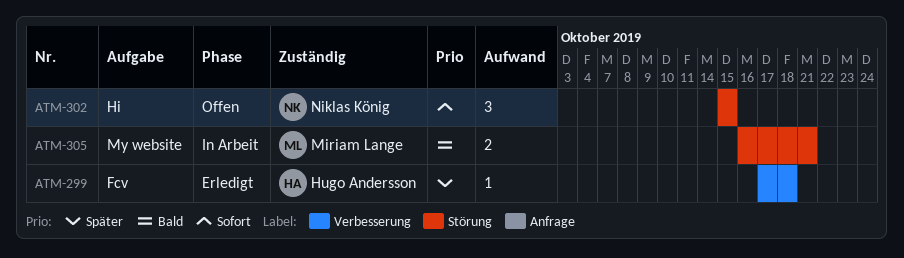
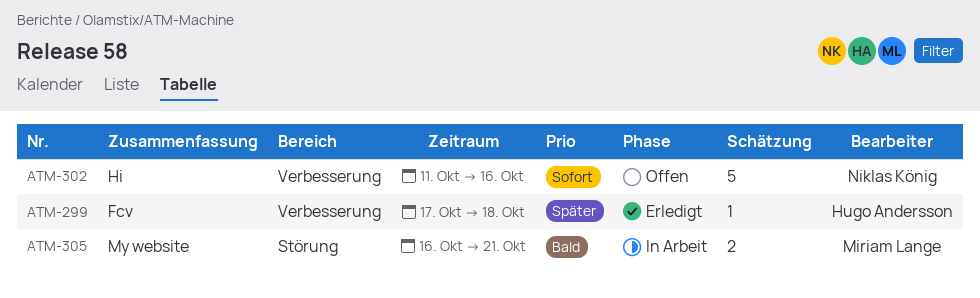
ATM-302, label: Störung -> Verbesserung
ATM-302, estimate: 3 -> 5
ATM-302, start: Oct 15 -> Oct 11
ATM-302, due: Oct 15 -> Oct 16

